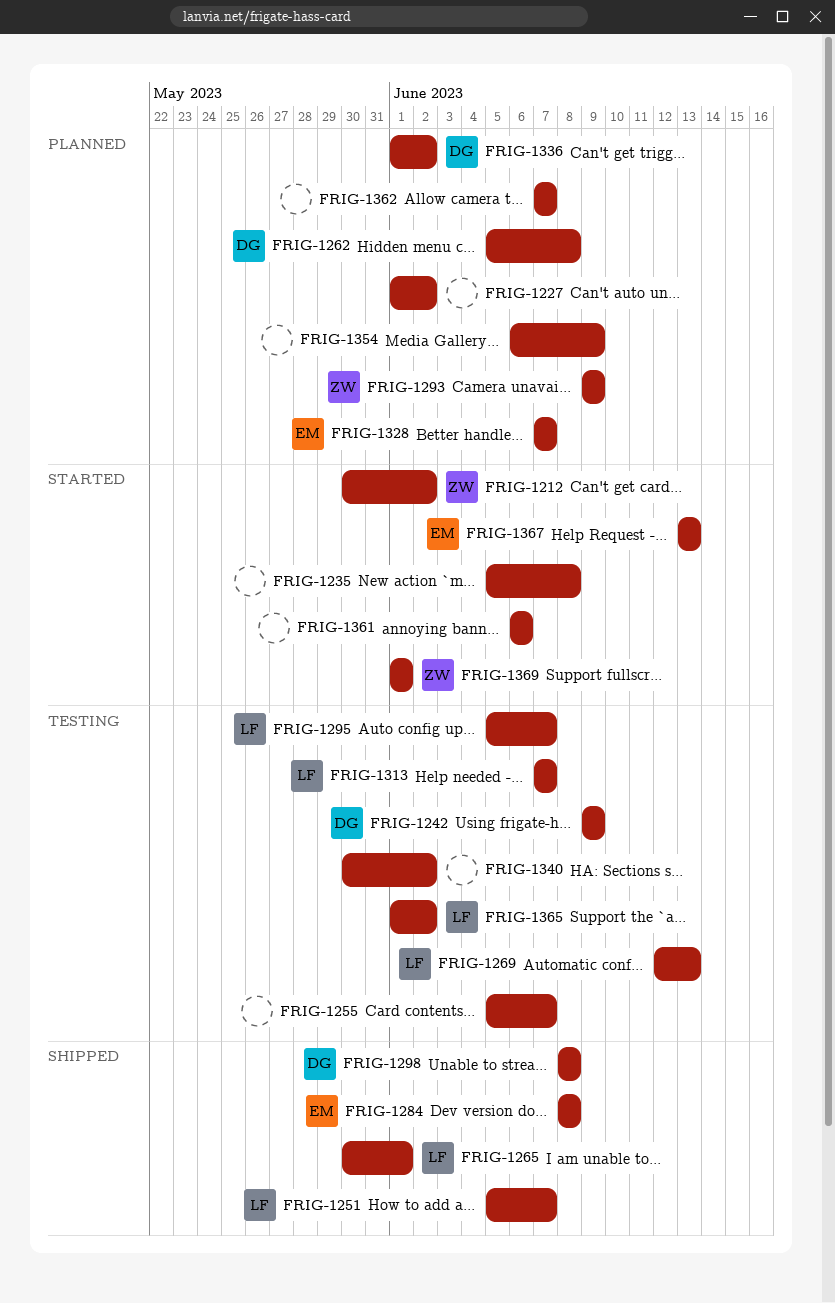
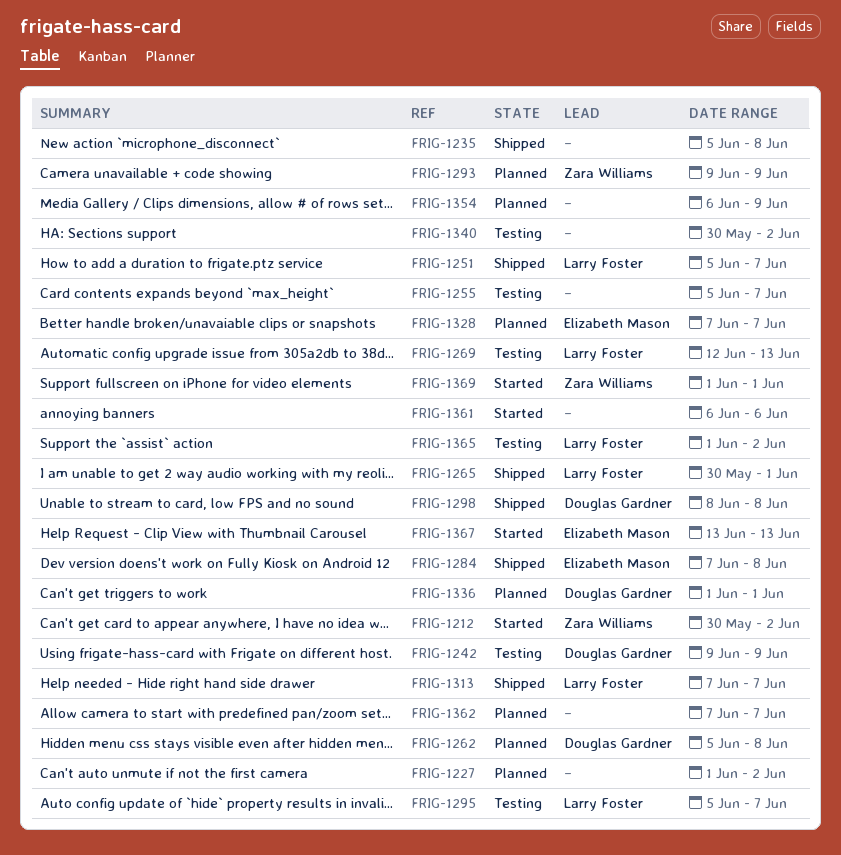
FRIG-1235, status: Started -> Shipped
FRIG-1284, start: Jun 8 -> Jun 7
FRIG-1313, status: Testing -> Shipped
FRIG-1336, due: Jun 2 -> Jun 1

